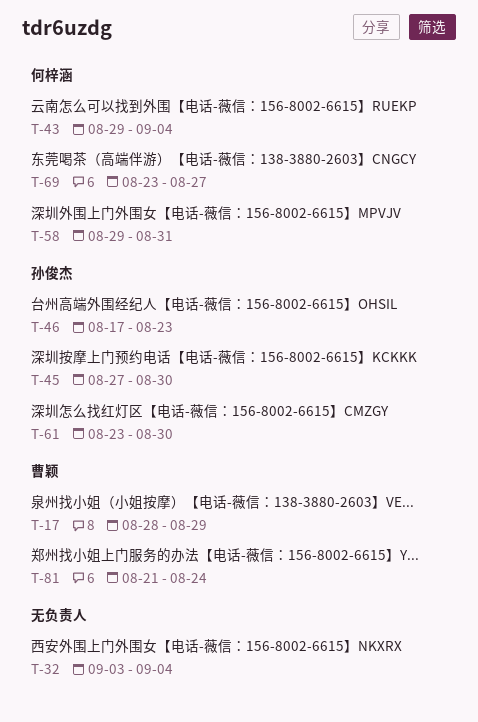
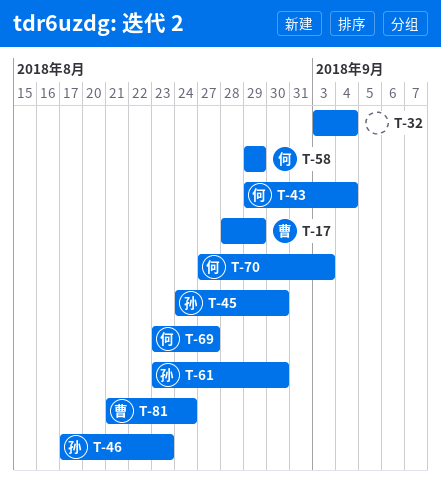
T-45, start: Aug 27 -> Aug 24
T-58, due: Aug 31 -> Aug 29
T-70: none -> present

